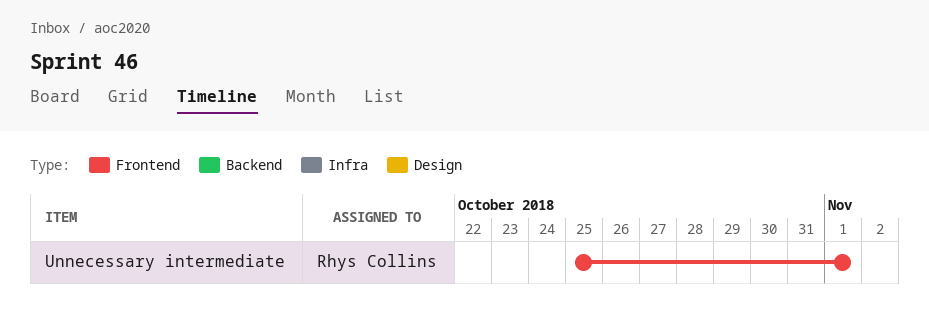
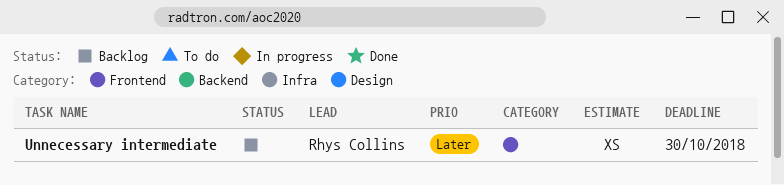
Unnecessary intermediate, due: Nov 1 -> Oct 30

